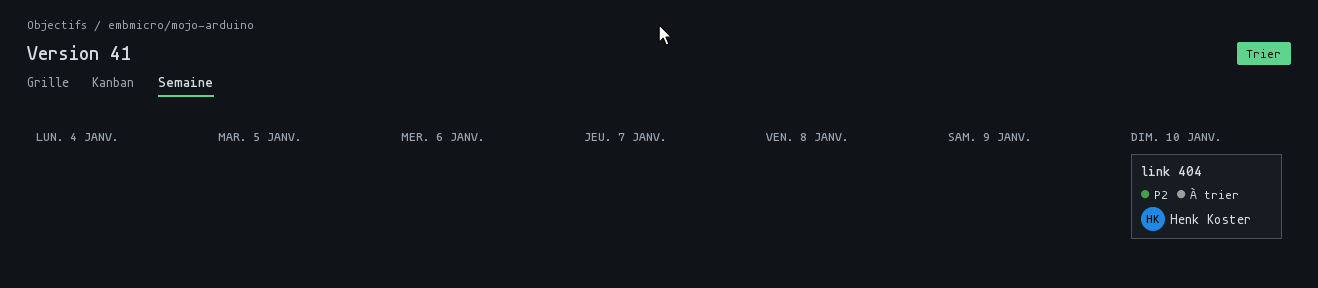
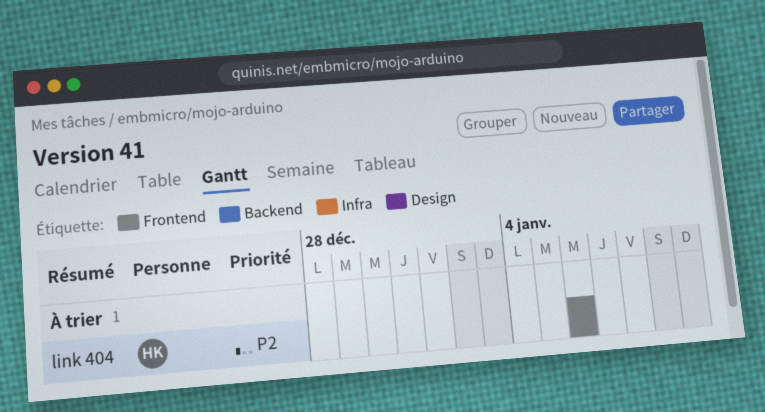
link 404, due: Jan 10 -> Jan 6

